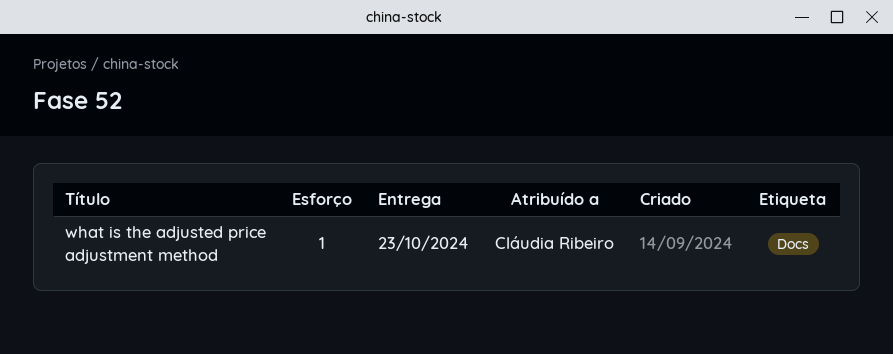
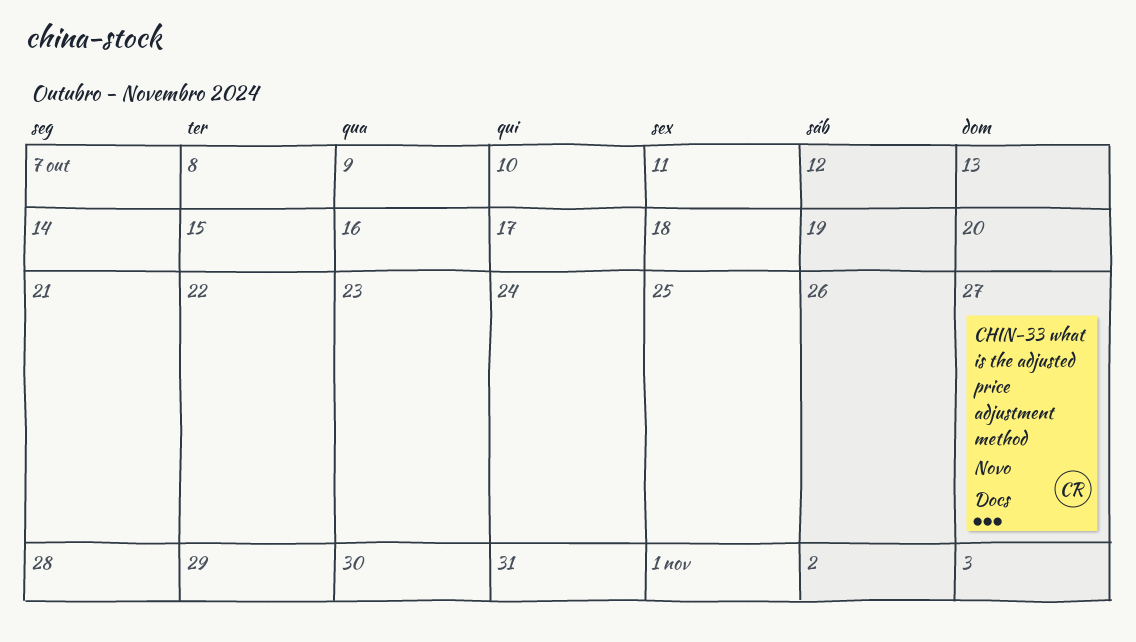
what is the adjusted price adjustment method, estimate: 1 -> 3
what is the adjusted price adjustment method, due: Oct 23 -> Oct 27

